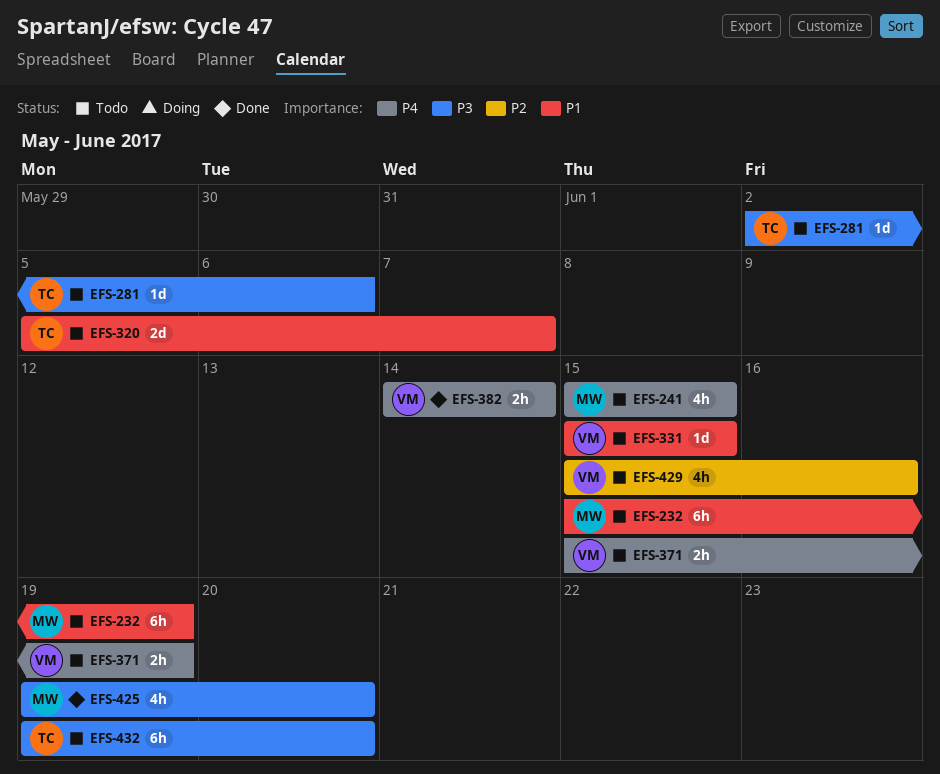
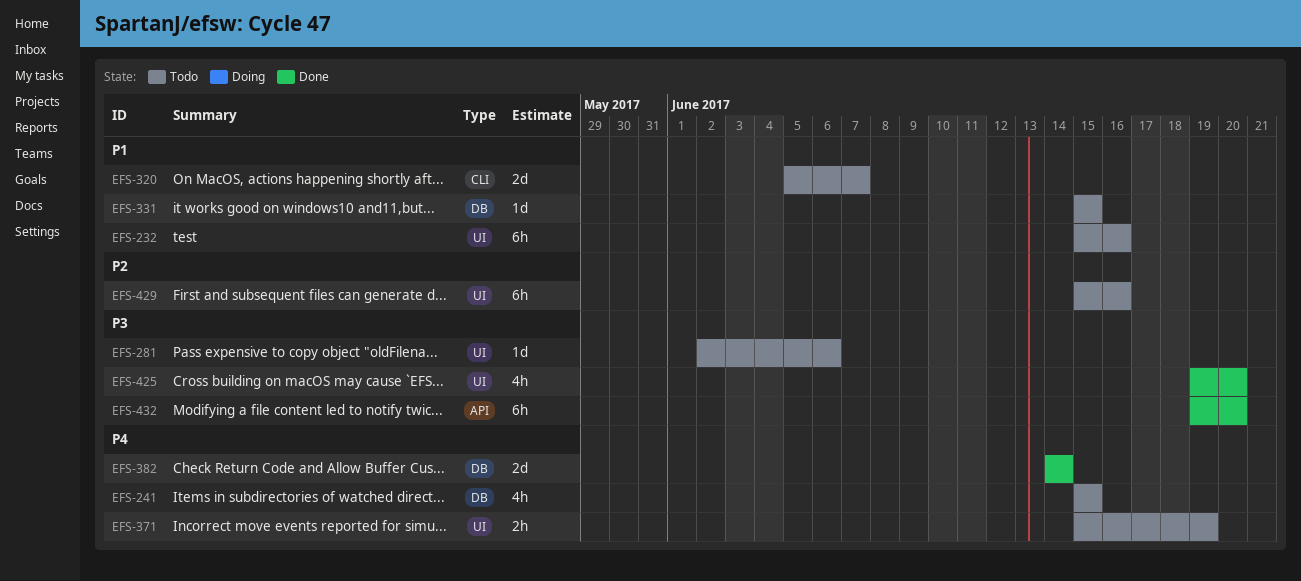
EFS-232, due: Jun 19 -> Jun 16
EFS-382, estimate: 2h -> 2d
EFS-429, estimate: 4h -> 6h
EFS-432, status: Todo -> Done

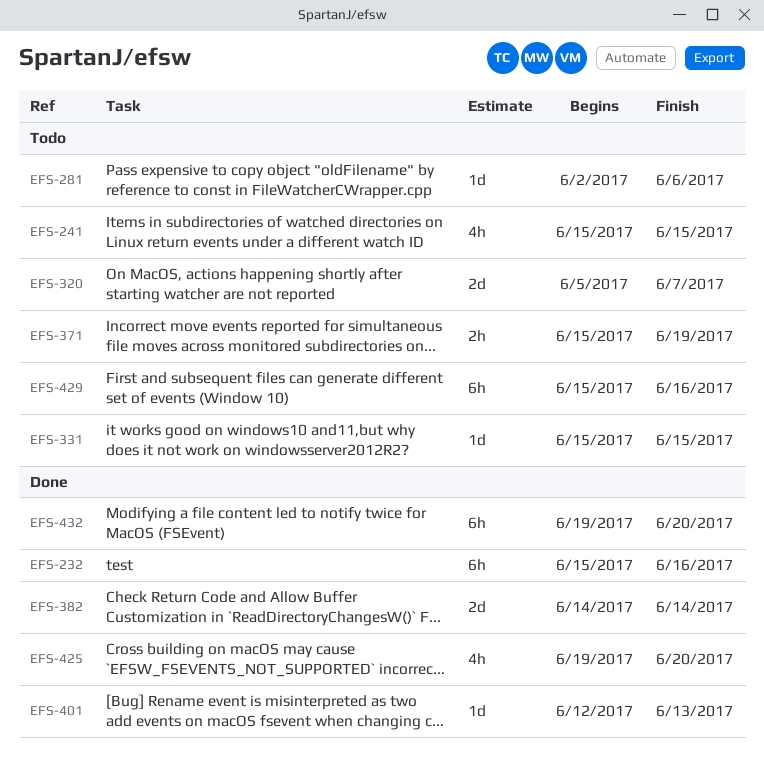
EFS-232, status: Todo -> Done
EFS-401: none -> present

